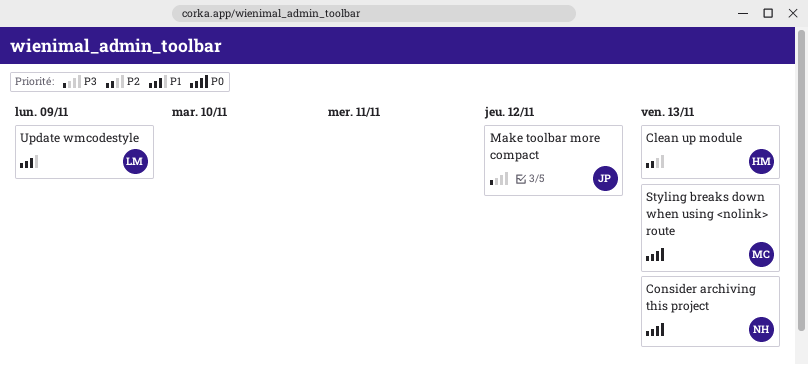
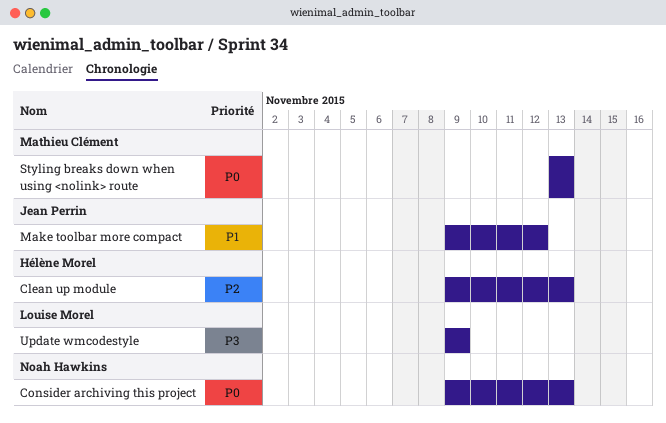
Make toolbar more compact, priority: P3 -> P1
Update wmcodestyle, priority: P1 -> P3

